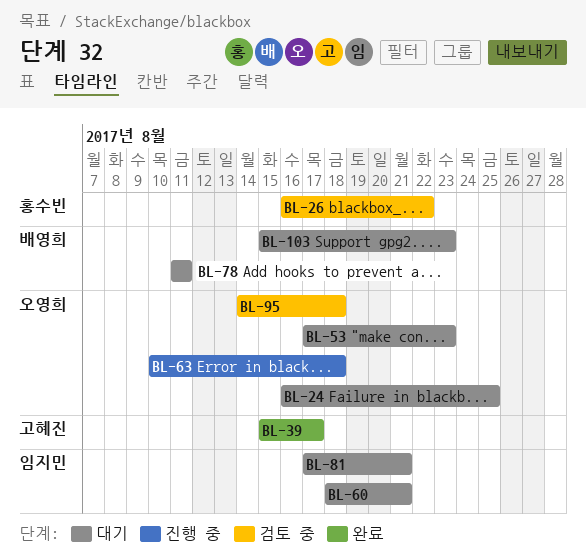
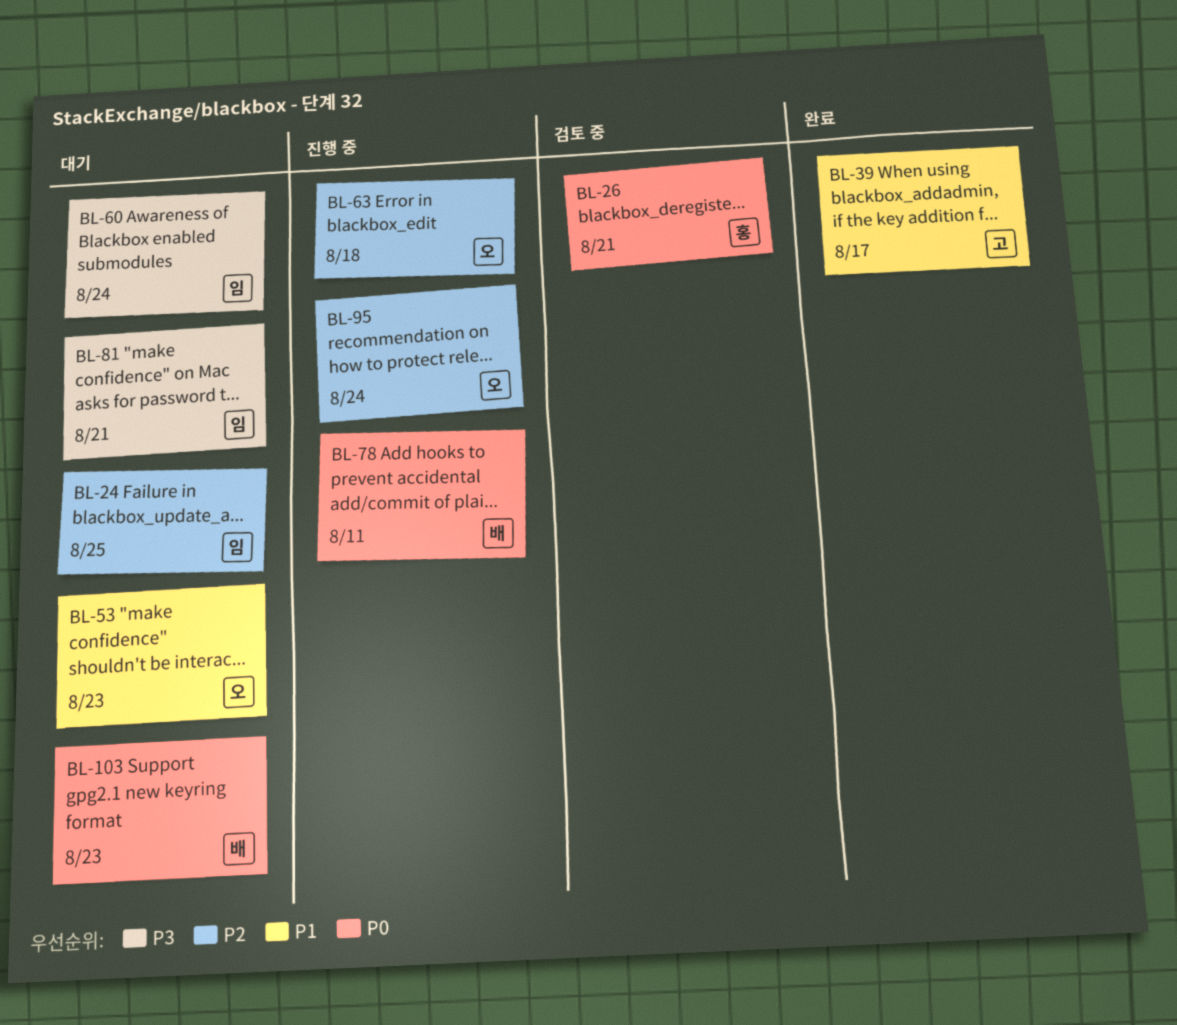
BL-24, owner: 오영희 -> 임지민
BL-26, due: Aug 22 -> Aug 21
BL-60, due: Aug 21 -> Aug 24
BL-78, status: 대기 -> 진행 중
BL-95, status: 검토 중 -> 진행 중
BL-95, due: Aug 18 -> Aug 24

